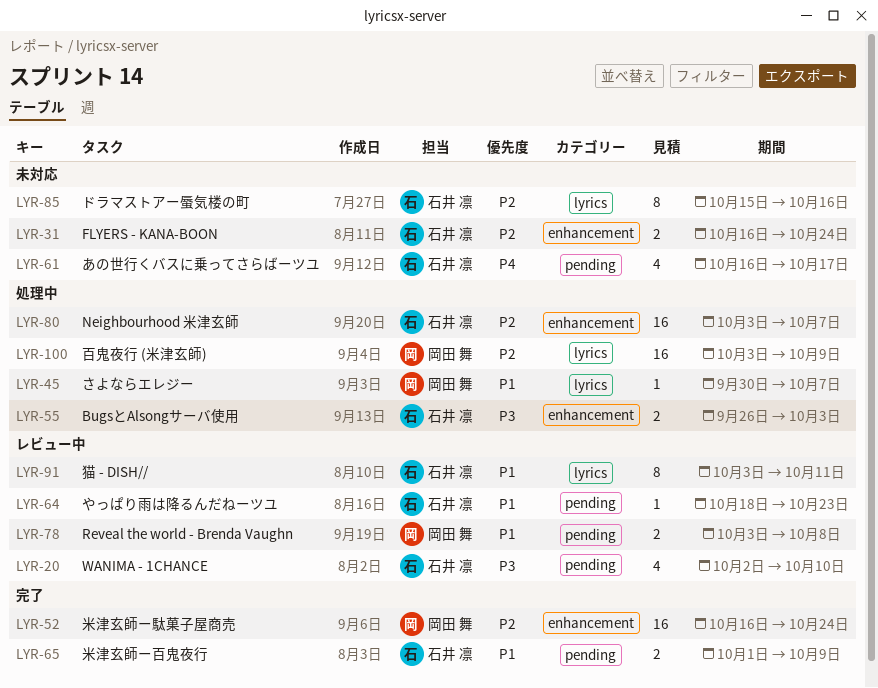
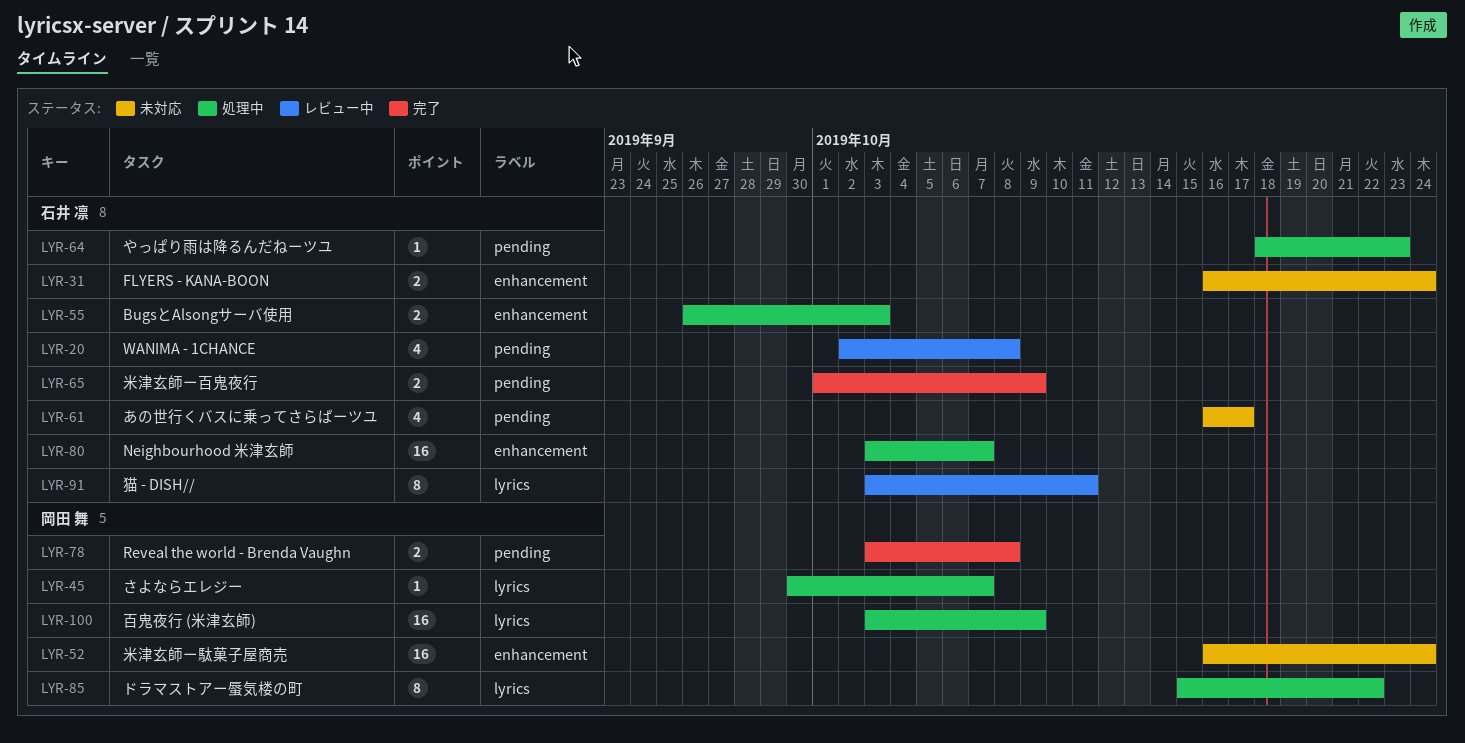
LYR-20, due: Oct 10 -> Oct 8
LYR-52, status: 完了 -> 未対応
LYR-64, status: レビュー中 -> 処理中
LYR-78, status: レビュー中 -> 完了
LYR-85, status: 未対応 -> 処理中
LYR-85, owner: 石井 凛 -> 岡田 舞
LYR-85, due: Oct 16 -> Oct 22

